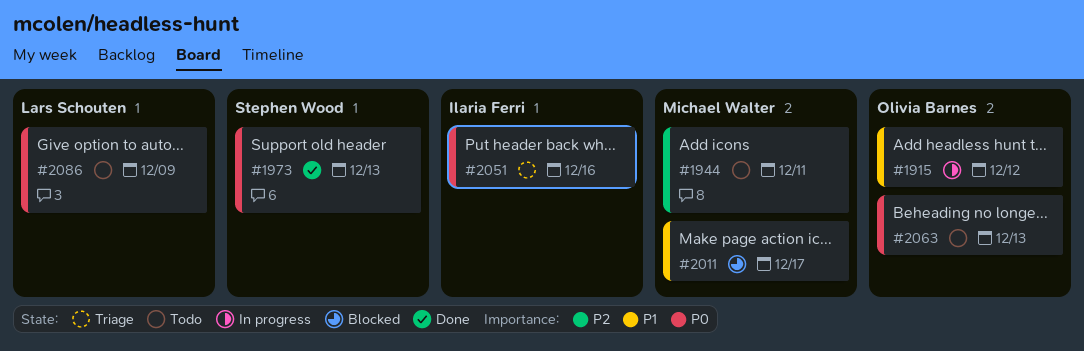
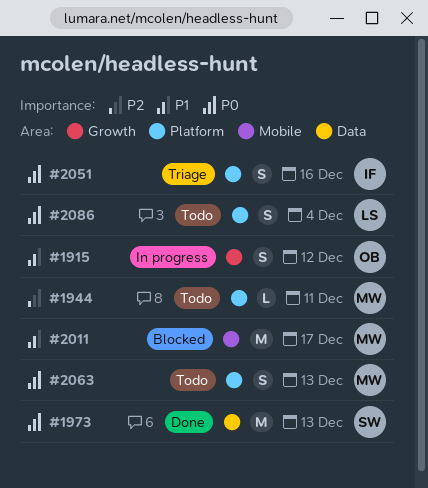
#2063, owner: Olivia Barnes -> Michael Walter
#2086, due: Dec 9 -> Dec 4

